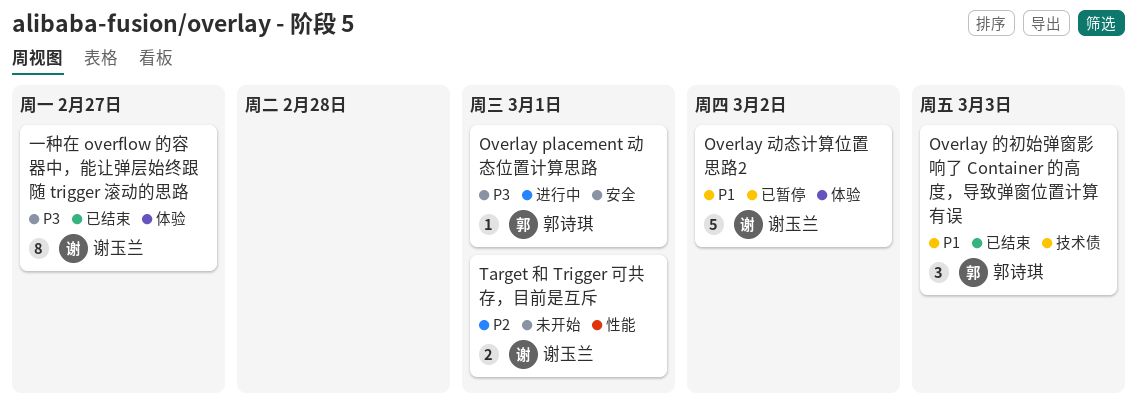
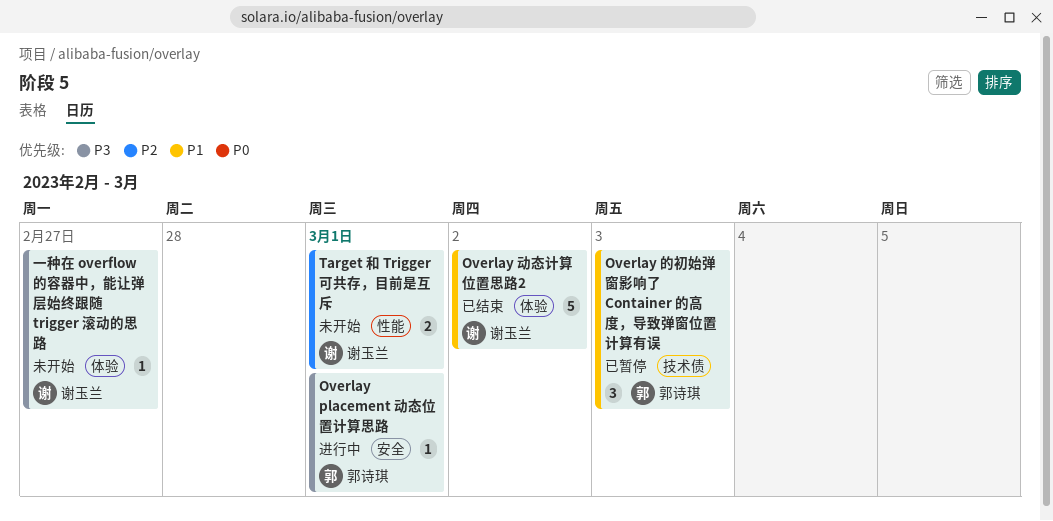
Overlay 动态计算位置思路2, status: 已暂停 -> 已结束
Overlay 的初始弹窗影响了 Container 的高度，导致弹窗位置计算有误, status: 已结束 -> 已暂停
一种在 overflow 的容器中，能让弹层始终跟随 trigger 滚动的思路, status: 已结束 -> 未开始
一种在 overflow 的容器中，能让弹层始终跟随 trigger 滚动的思路, estimate: 8 -> 1

